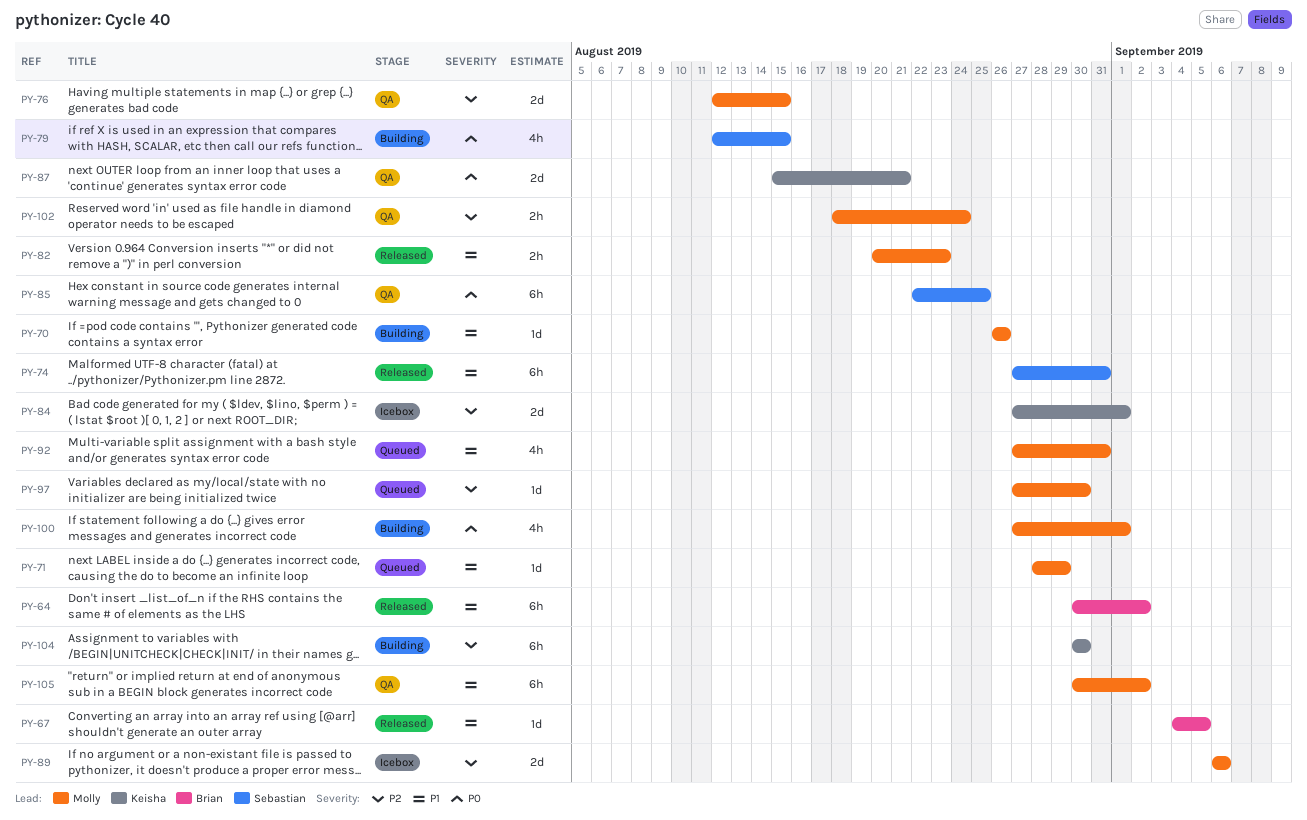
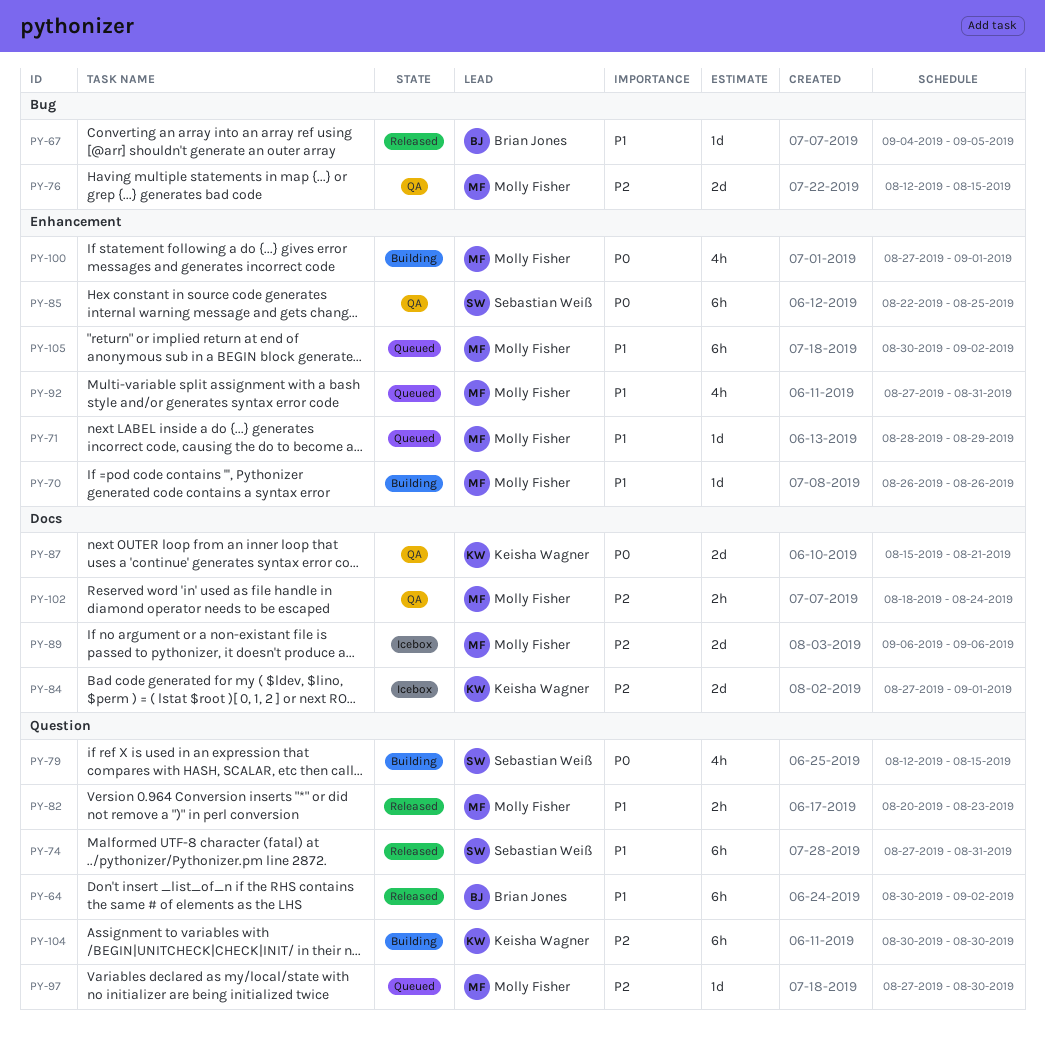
PY-105, status: QA -> Queued

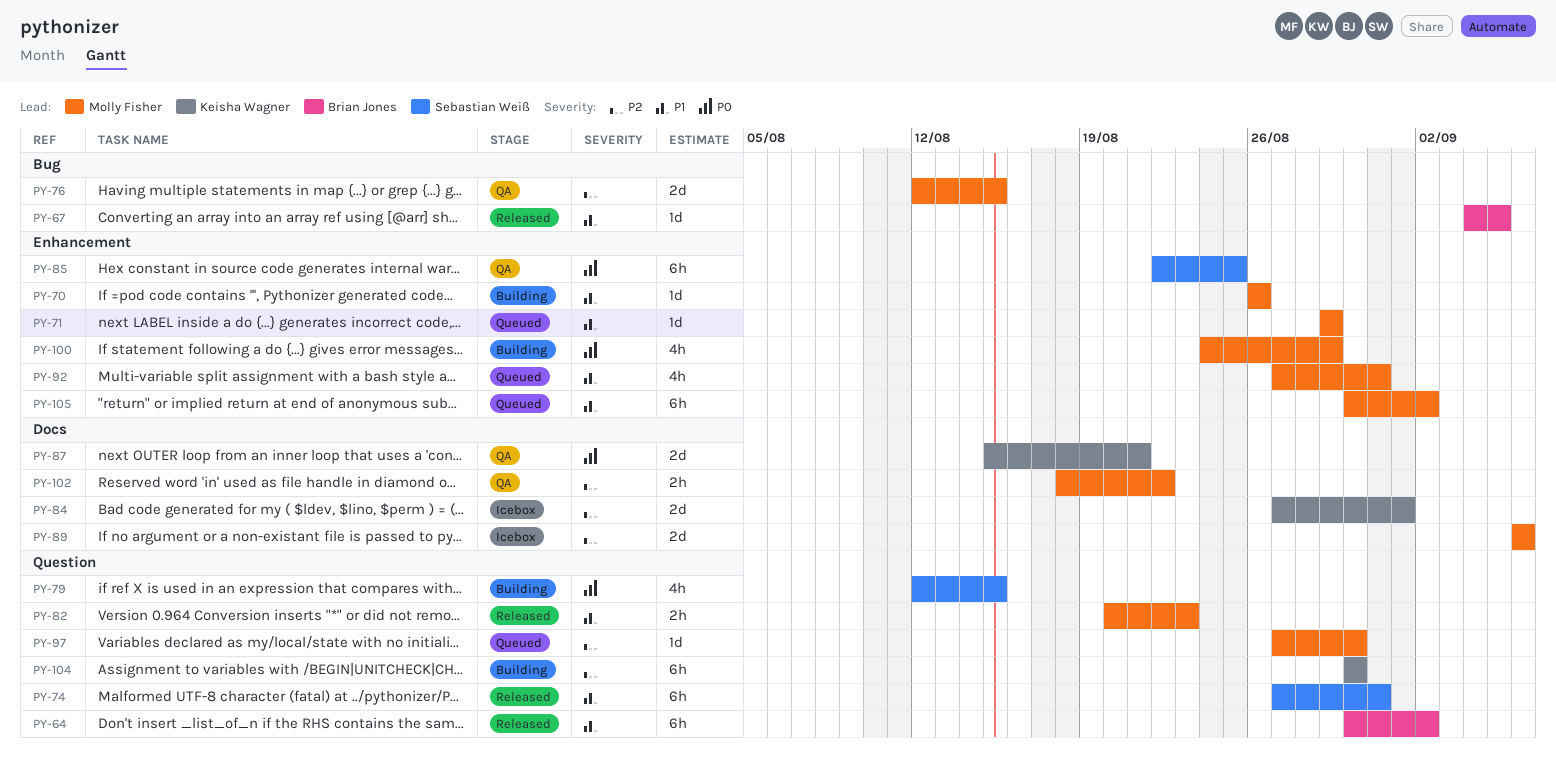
PY-71, start: Aug 28 -> Aug 29
PY-100, start: Aug 27 -> Aug 24
PY-100, due: Sep 1 -> Aug 29
PY-102, due: Aug 24 -> Aug 22

